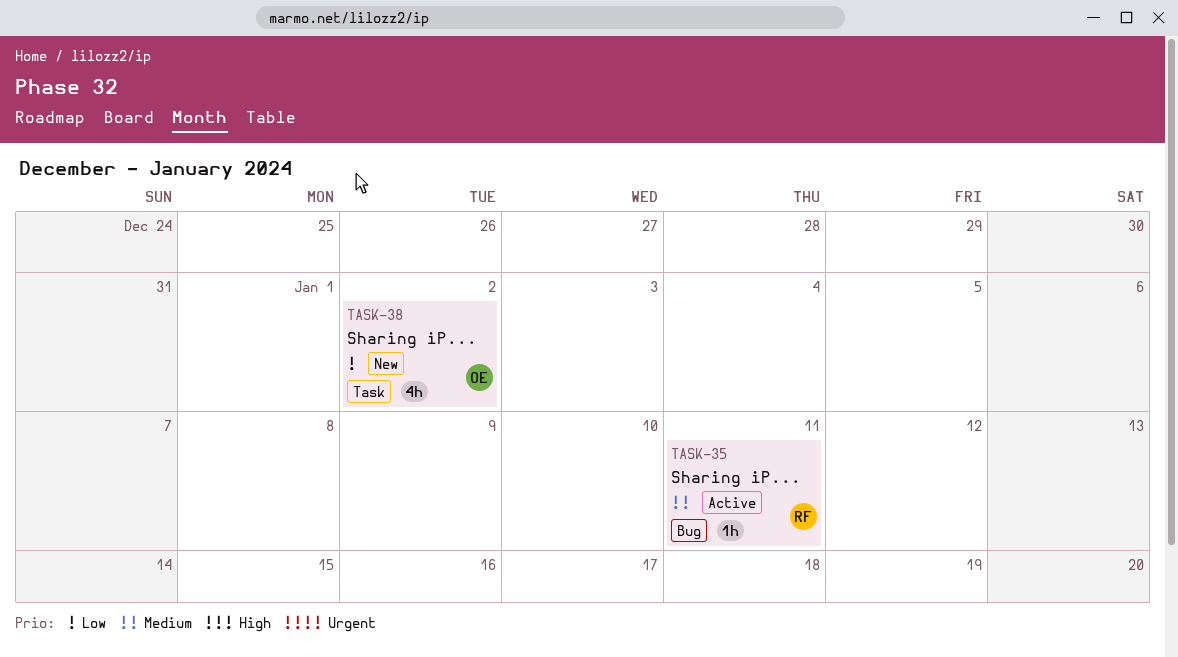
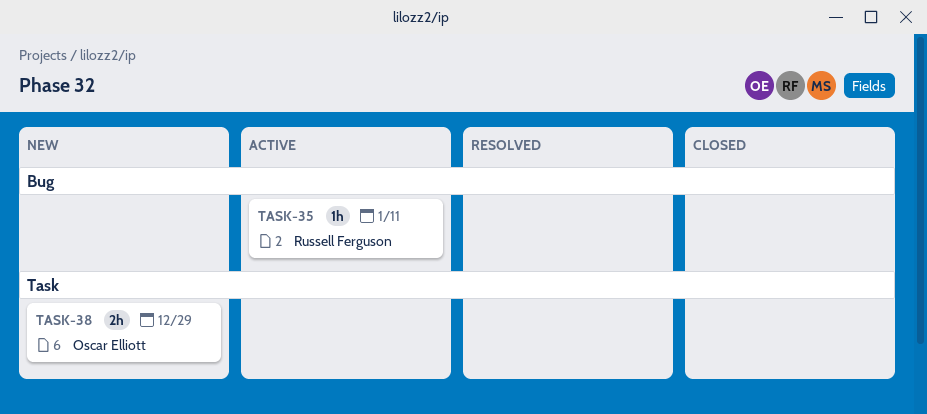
TASK-38, estimate: 4h -> 2h
TASK-38, due: Jan 2 -> Dec 29

